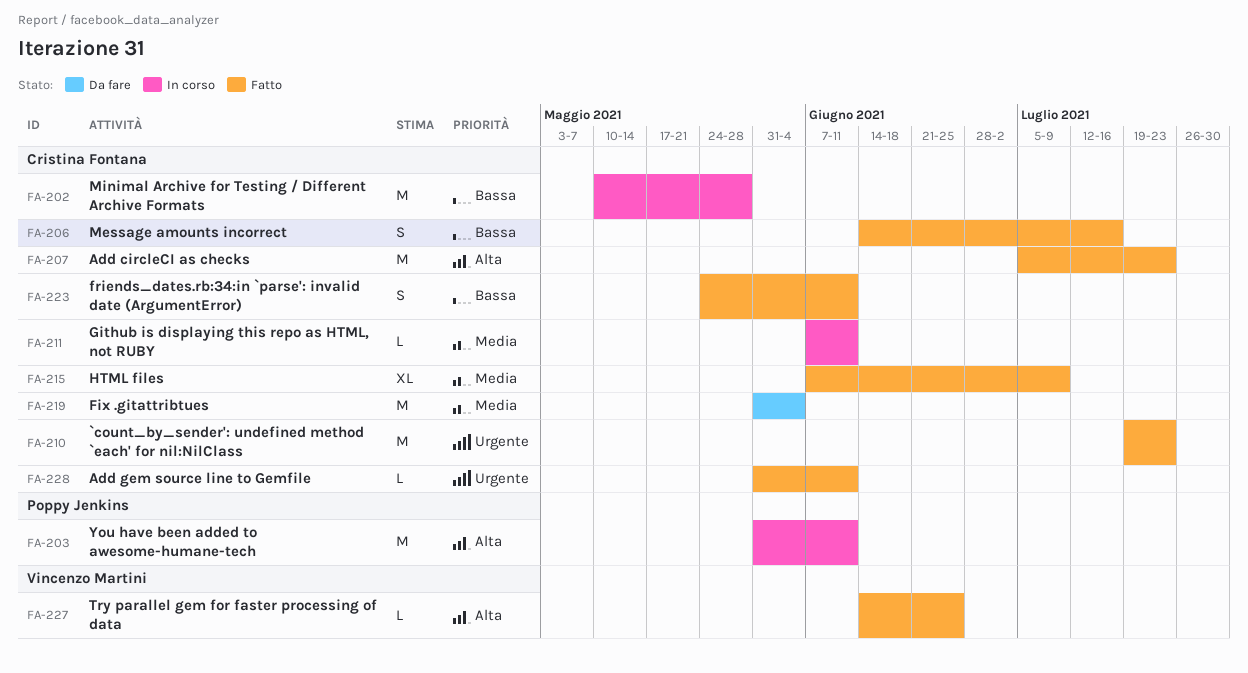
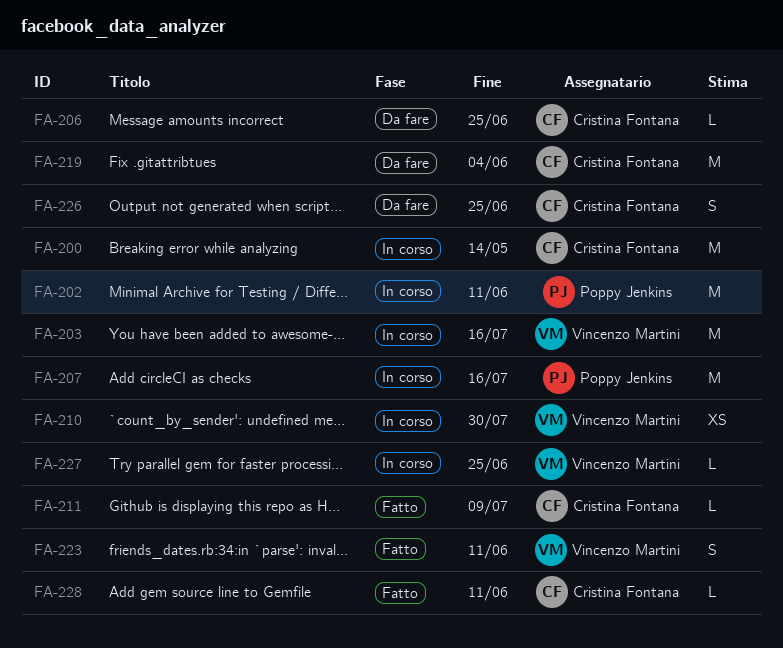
FA-200: none -> present
FA-202, owner: Cristina Fontana -> Poppy Jenkins
FA-202, due: May 28 -> Jun 11
FA-203, owner: Poppy Jenkins -> Vincenzo Martini
FA-203, due: Jun 11 -> Jul 16
FA-206, status: Fatto -> Da fare
FA-206, estimate: S -> L
FA-206, due: Jul 16 -> Jun 25
FA-207, status: Fatto -> In corso
FA-207, owner: Cristina Fontana -> Poppy Jenkins
FA-207, due: Jul 23 -> Jul 16
FA-210, status: Fatto -> In corso
FA-210, owner: Cristina Fontana -> Vincenzo Martini
FA-210, estimate: M -> XS
FA-210, due: Jul 23 -> Jul 30
FA-211, status: In corso -> Fatto
FA-211, due: Jun 11 -> Jul 9
FA-215: present -> none
FA-223, owner: Cristina Fontana -> Vincenzo Martini
FA-226: none -> present
FA-227, status: Fatto -> In corso

